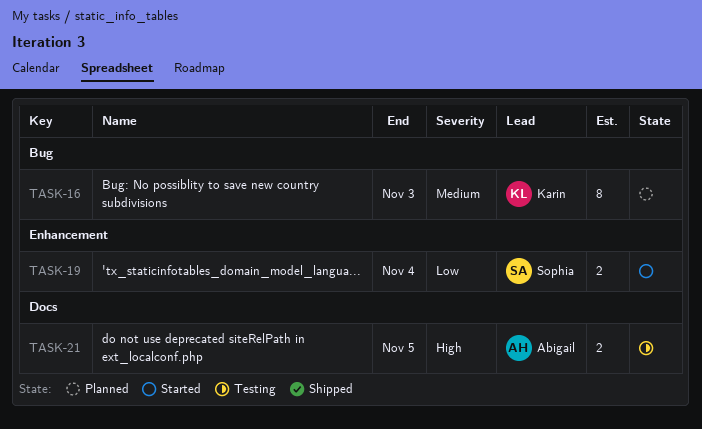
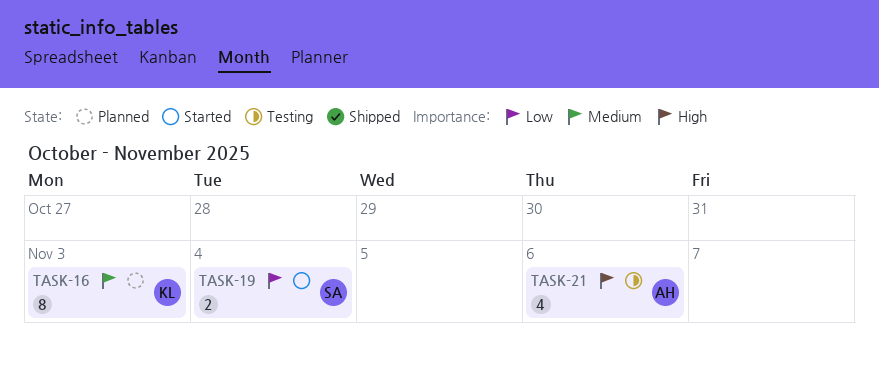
TASK-21, estimate: 2 -> 4
TASK-21, due: Nov 5 -> Nov 6

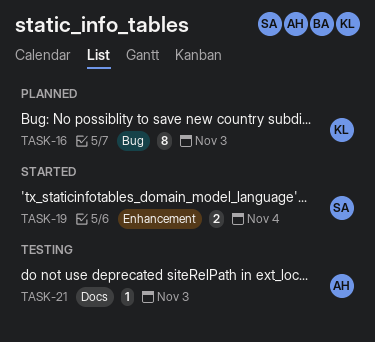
TASK-21, estimate: 4 -> 1
TASK-21, due: Nov 6 -> Nov 3

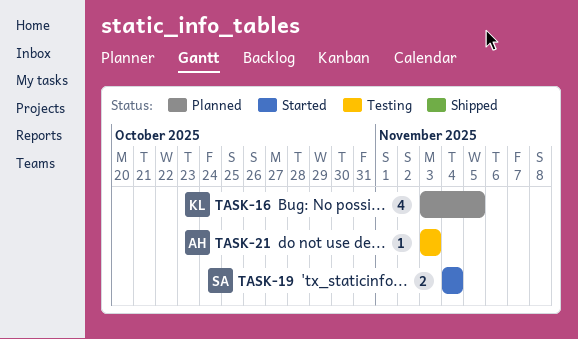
TASK-16, estimate: 8 -> 4
TASK-16, due: Nov 3 -> Nov 5

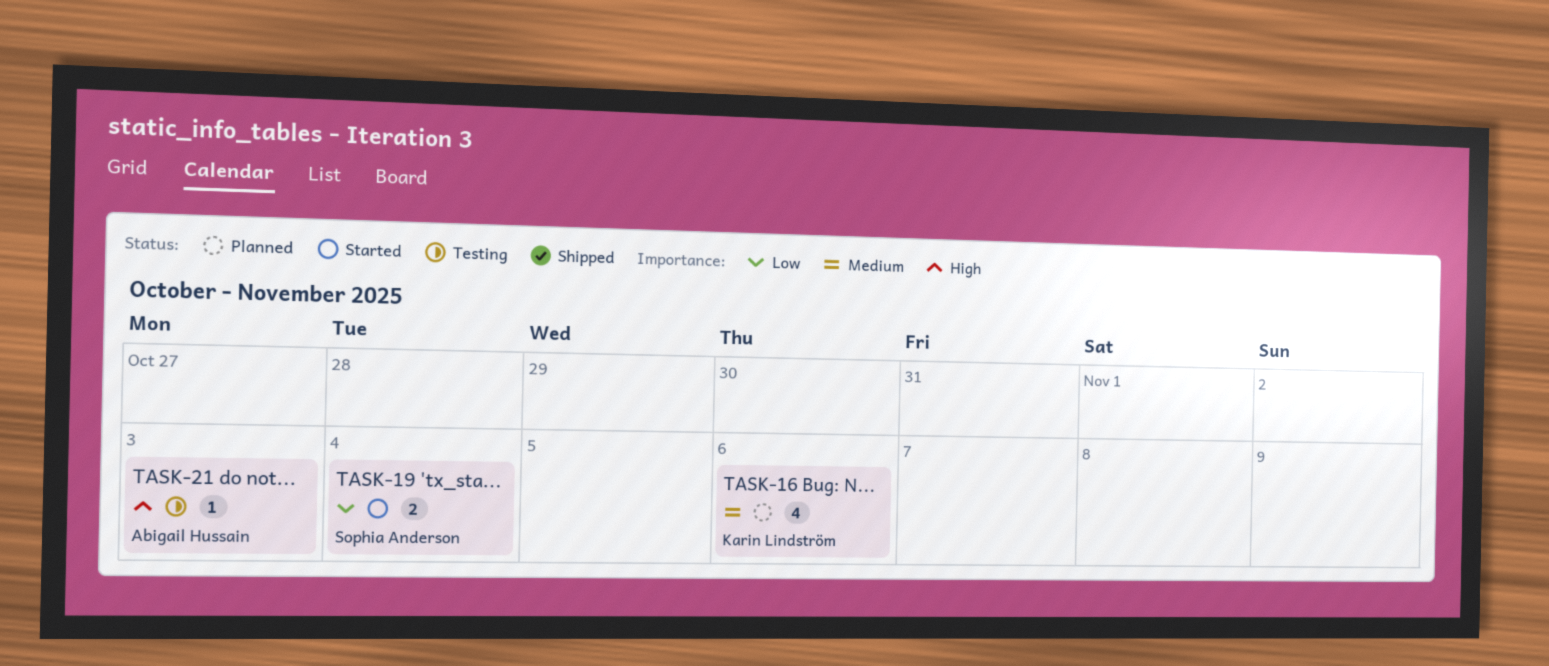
TASK-16, due: Nov 5 -> Nov 6

